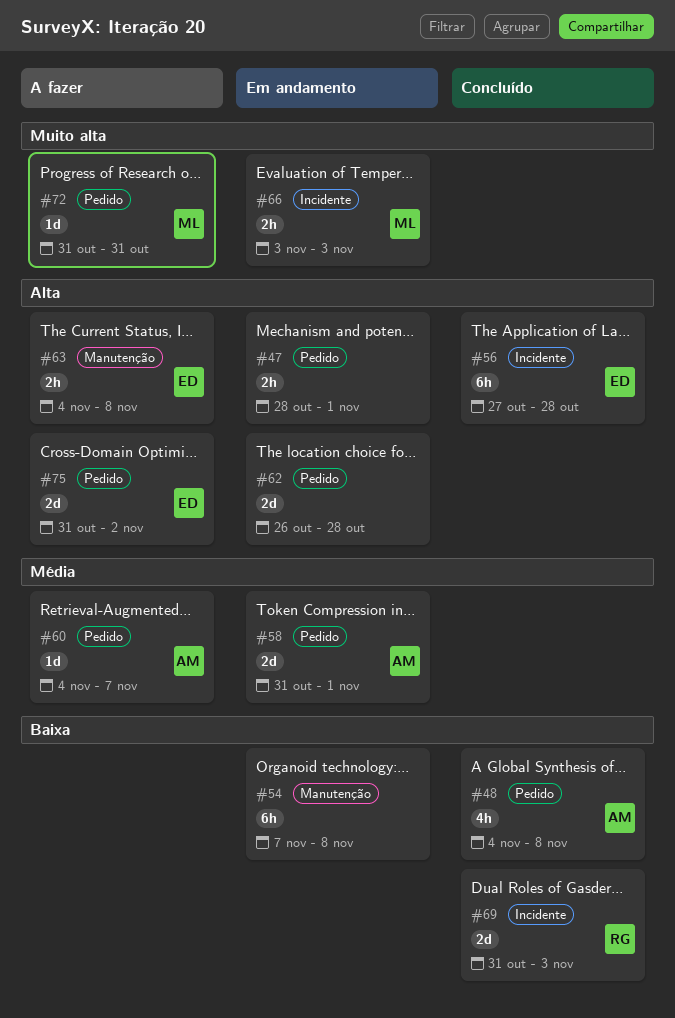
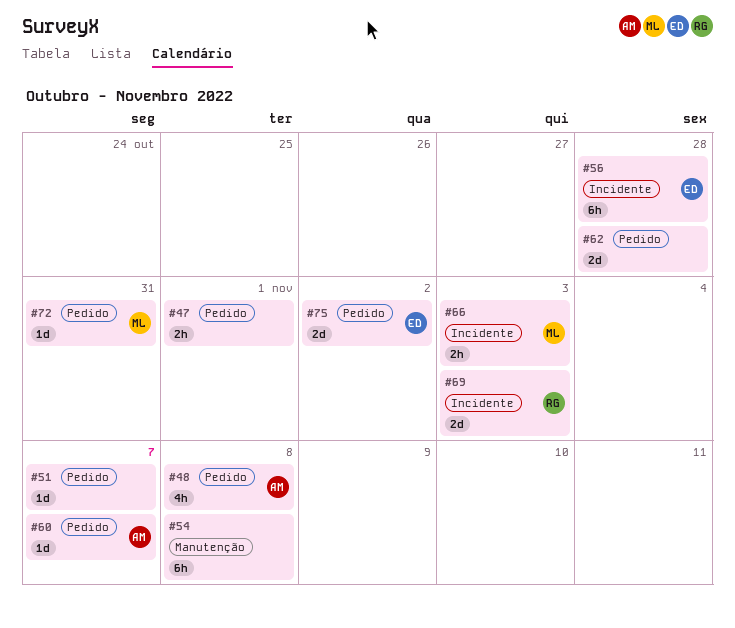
#51: none -> present
#58: present -> none
#63: present -> none

